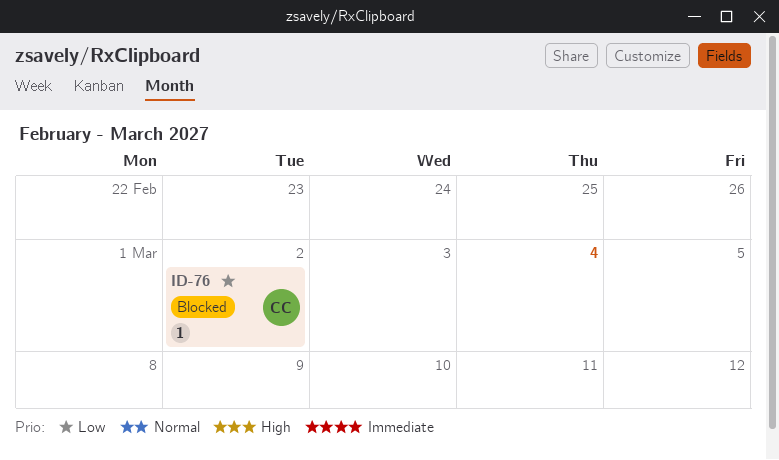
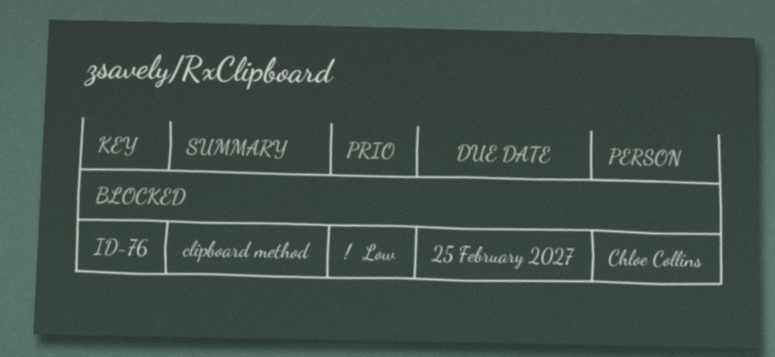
ID-76, due: Mar 2 -> Feb 25

